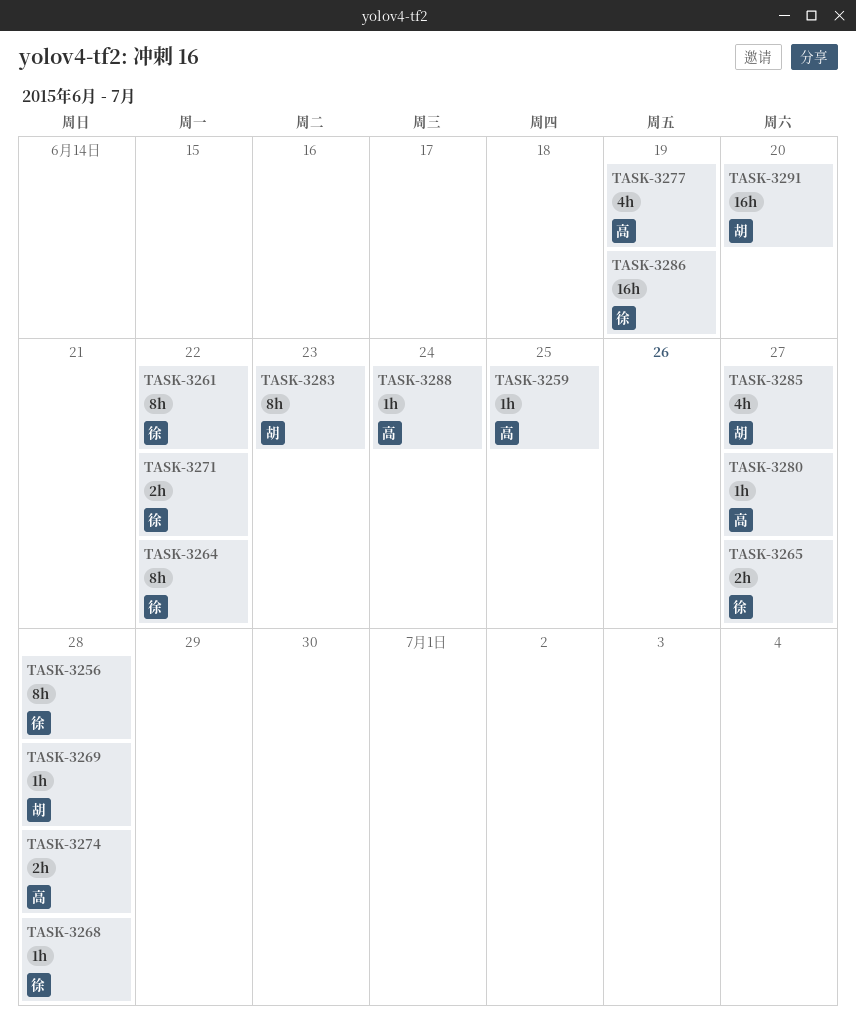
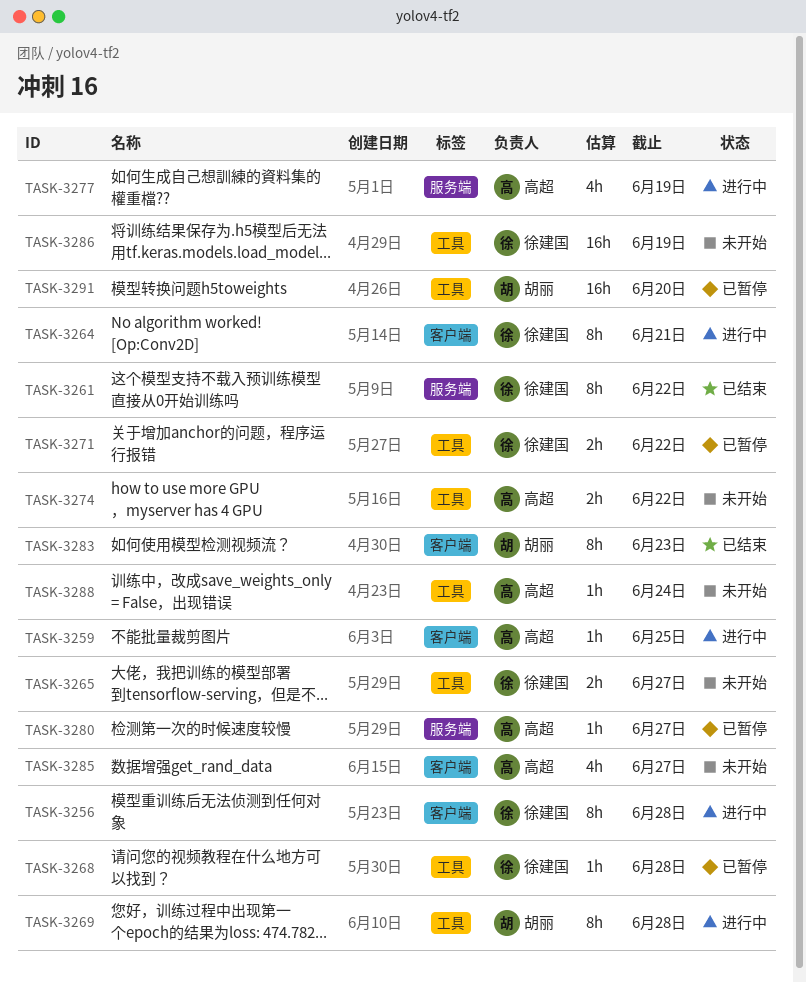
TASK-3264, due: Jun 22 -> Jun 21
TASK-3269, estimate: 1h -> 8h
TASK-3274, due: Jun 28 -> Jun 22
TASK-3285, owner: 胡丽 -> 高超

